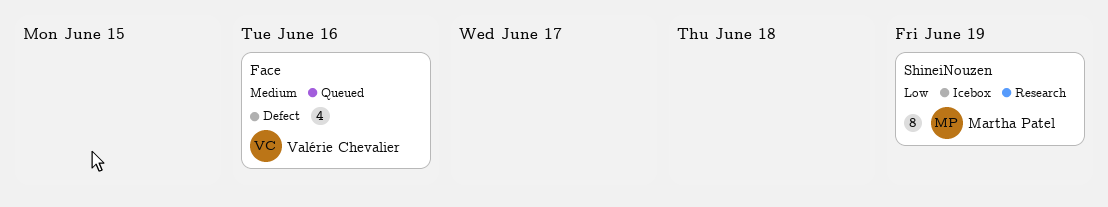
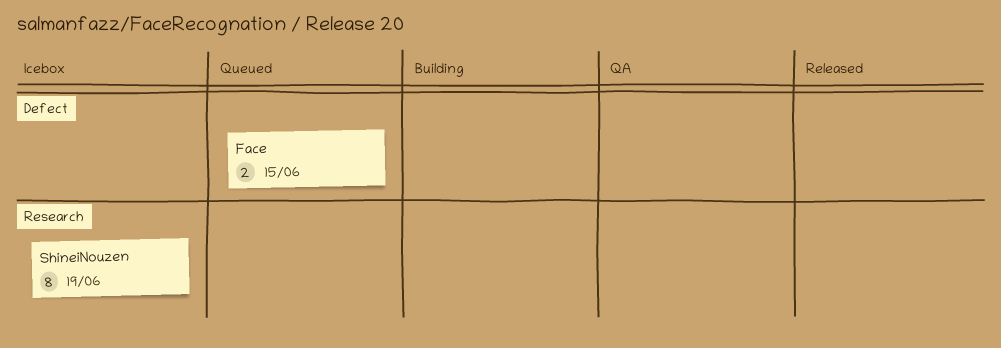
Face, estimate: 4 -> 2
Face, due: Jun 16 -> Jun 15

